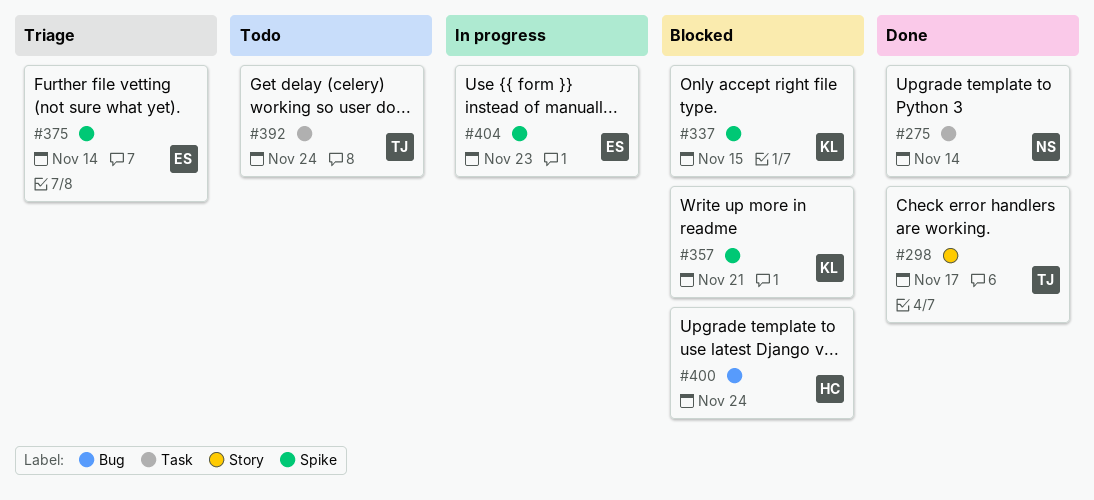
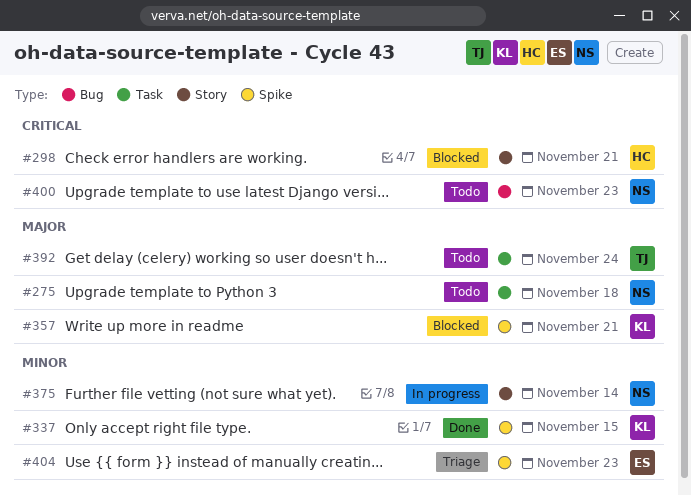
#275, status: Done -> Todo
#275, due: Nov 14 -> Nov 18
#298, status: Done -> Blocked
#298, owner: TJ -> HC
#298, due: Nov 17 -> Nov 21
#337, status: Blocked -> Done
#375, status: Triage -> In progress
#375, owner: ES -> NS
#375, label: Spike -> Story
#400, status: Blocked -> Todo
#400, owner: HC -> NS
#400, due: Nov 24 -> Nov 23
#404, status: In progress -> Triage

